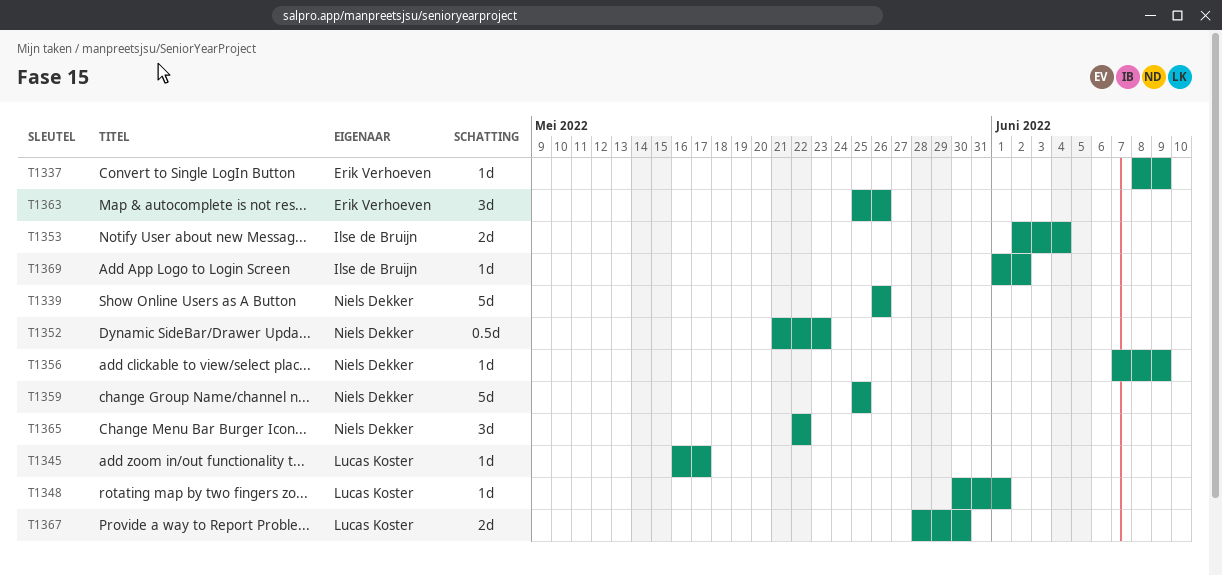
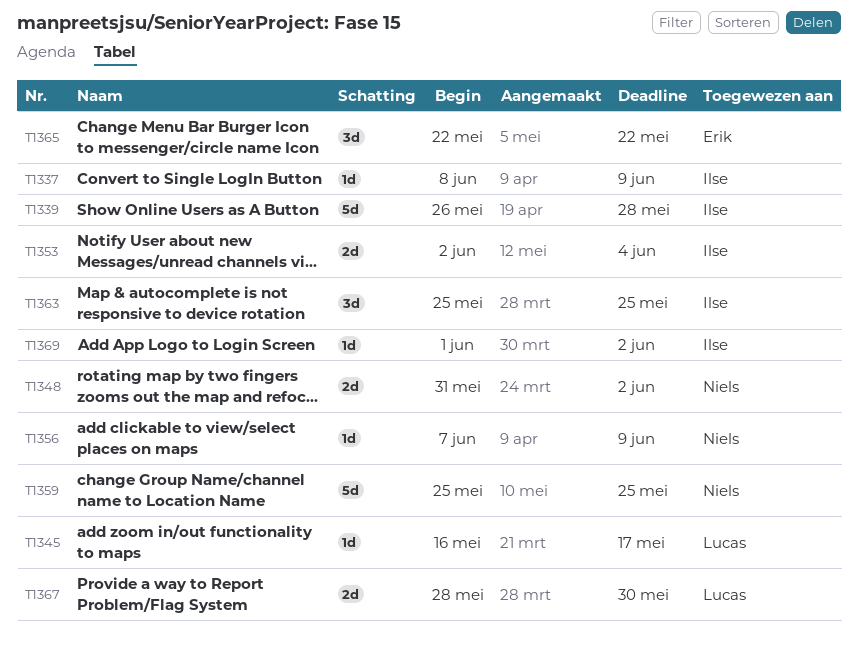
T1337, owner: Erik Verhoeven -> Ilse de Bruijn
T1339, owner: Niels Dekker -> Ilse de Bruijn
T1339, due: May 26 -> May 28
T1348, owner: Lucas Koster -> Niels Dekker
T1348, estimate: 1d -> 2d
T1348, start: May 30 -> May 31
T1348, due: Jun 1 -> Jun 2
T1352: present -> none
T1363, owner: Erik Verhoeven -> Ilse de Bruijn
T1363, due: May 26 -> May 25
T1365, owner: Niels Dekker -> Erik Verhoeven

